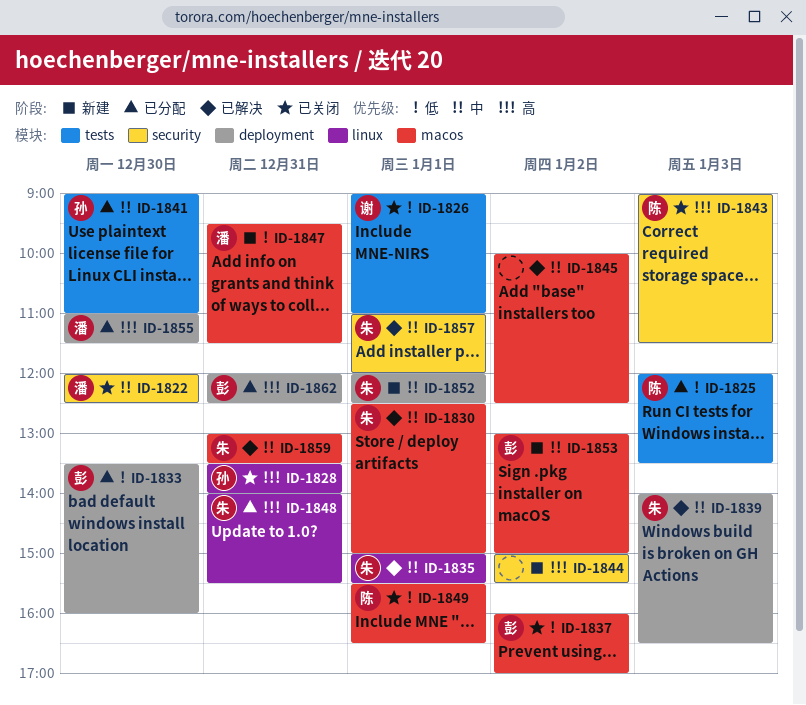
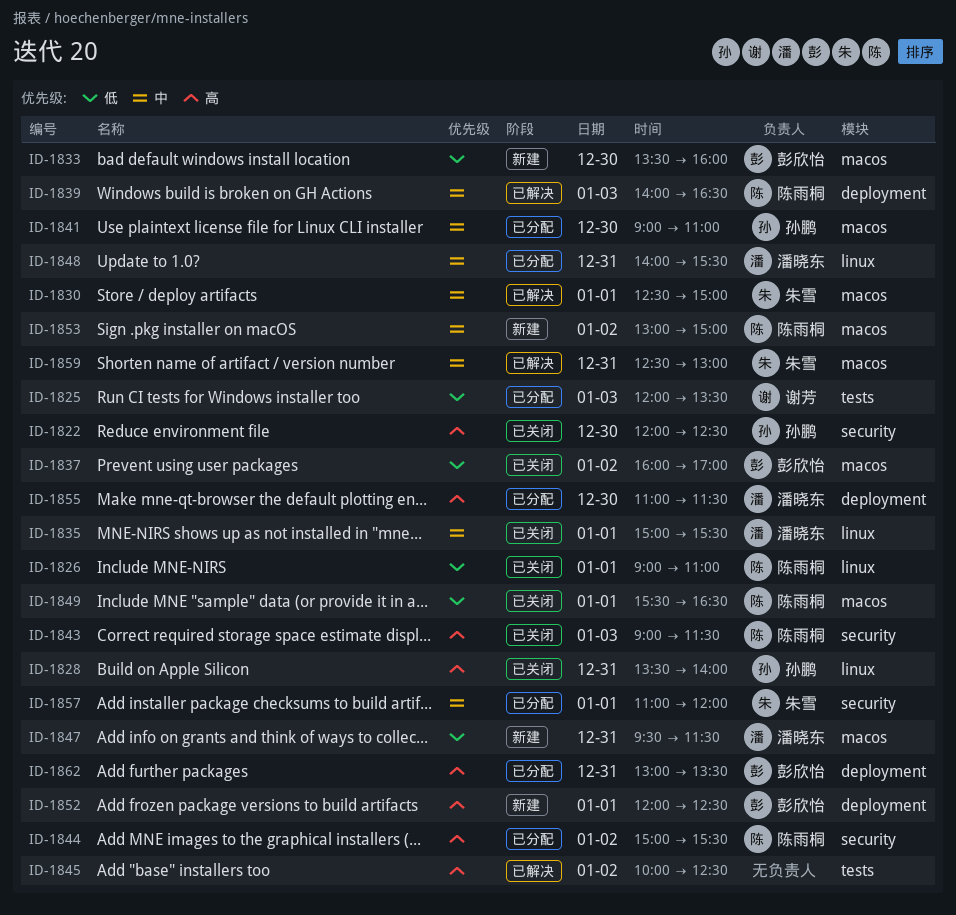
ID-1822, owner: 潘晓东 -> 孙鹏
ID-1822, priority: 中 -> 高
ID-1825, owner: 陈雨桐 -> 谢芳
ID-1826, owner: 谢芳 -> 陈雨桐
ID-1826, label: tests -> linux
ID-1833, status: 已分配 -> 新建
ID-1833, label: deployment -> macos
ID-1835, status: 已解决 -> 已关闭
ID-1835, owner: 朱雪 -> 潘晓东
ID-1839, owner: 朱雪 -> 陈雨桐
ID-1841, label: tests -> macos
ID-1844, status: 新建 -> 已分配
ID-1844, owner: none -> 陈雨桐
ID-1845, priority: 中 -> 高
ID-1845, label: macos -> tests
ID-1848, owner: 朱雪 -> 潘晓东
ID-1848, priority: 高 -> 中
ID-1852, owner: 朱雪 -> 彭欣怡
ID-1852, priority: 中 -> 高
ID-1853, owner: 彭欣怡 -> 陈雨桐
ID-1857, status: 已解决 -> 已分配
ID-1859, begins: 13:00 -> 12:30
ID-1859, ends: 13:30 -> 13:00
ID-1862, begins: 12:00 -> 13:00
ID-1862, ends: 12:30 -> 13:30

